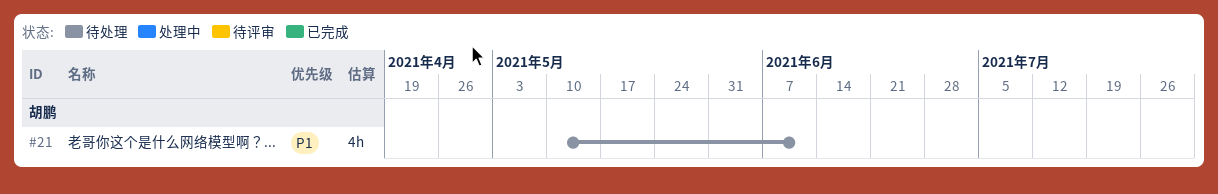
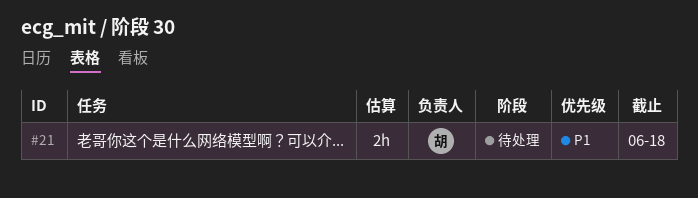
#21, estimate: 4h -> 2h
#21, due: Jun 11 -> Jun 18

